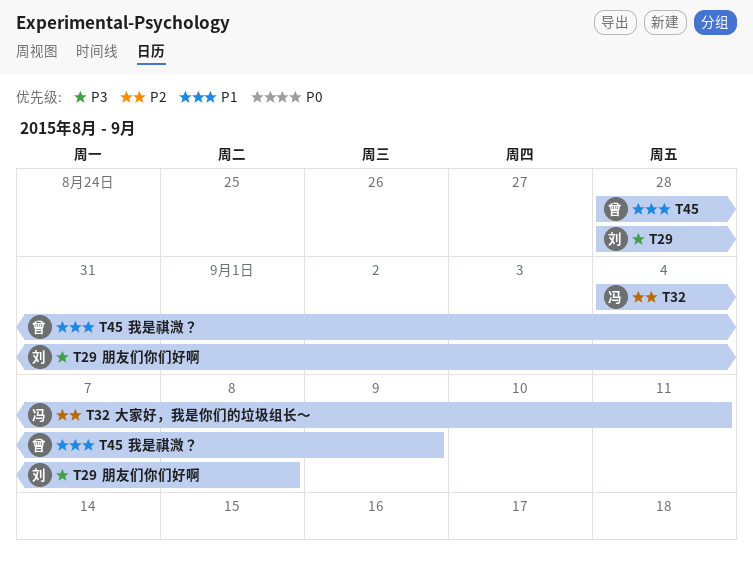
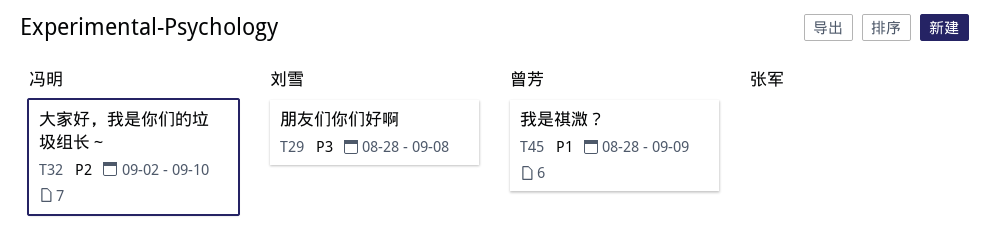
T32, start: Sep 4 -> Sep 2
T32, due: Sep 11 -> Sep 10

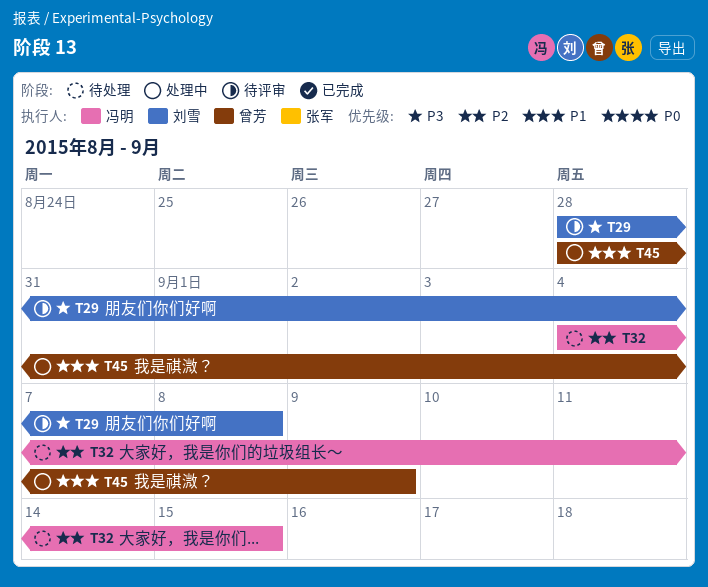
T32, start: Sep 2 -> Sep 4
T32, due: Sep 10 -> Sep 15

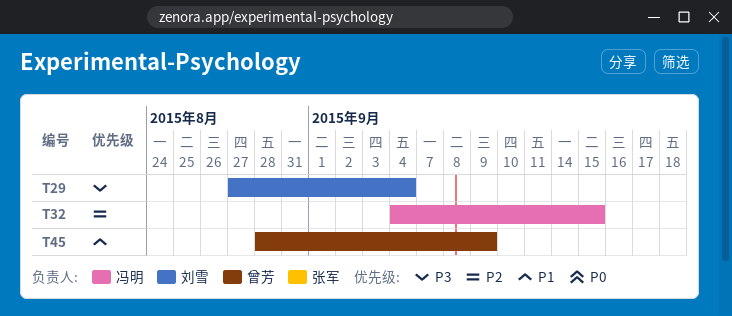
T29, start: Aug 28 -> Aug 27
T29, due: Sep 8 -> Sep 4

